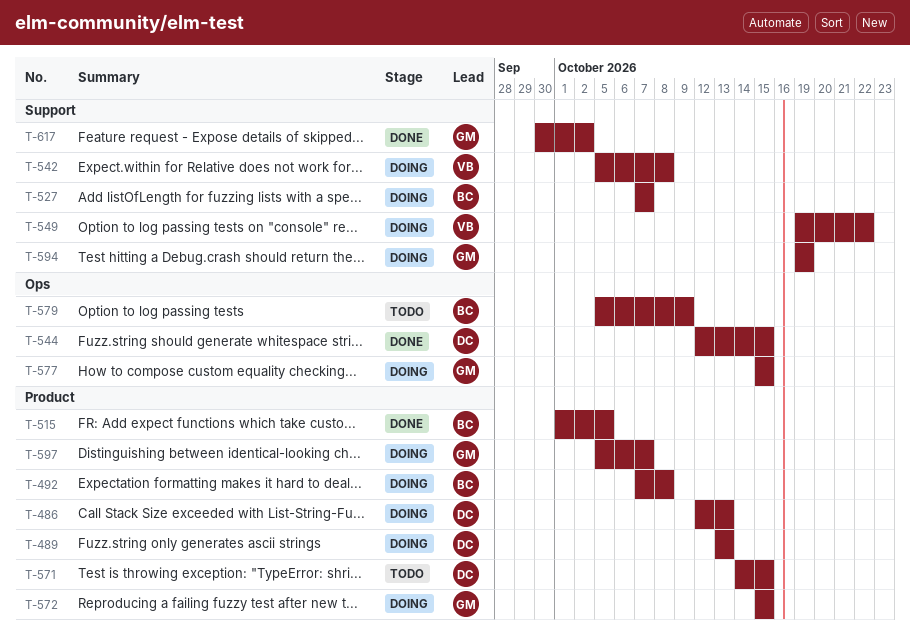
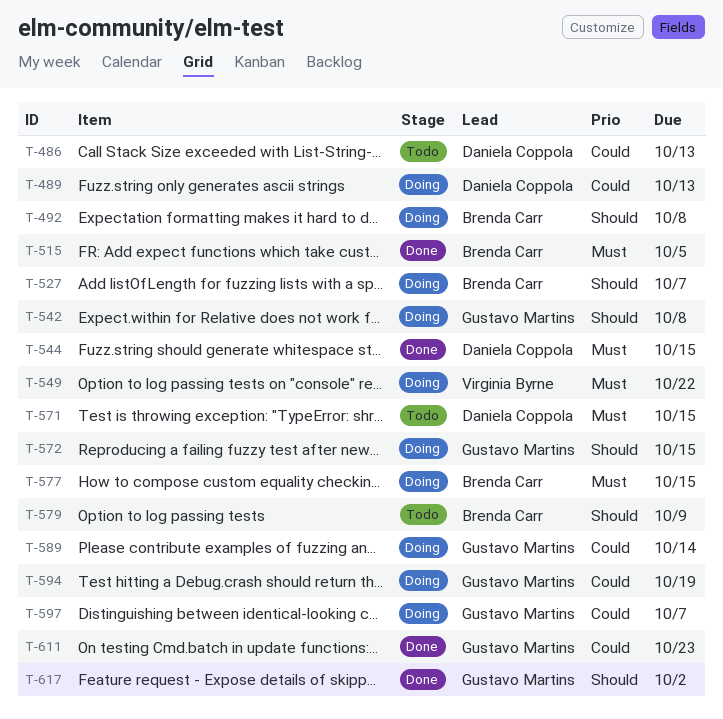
T-486, status: Doing -> Todo
T-542, owner: Virginia Byrne -> Gustavo Martins
T-577, owner: Gustavo Martins -> Brenda Carr
T-589: none -> present
T-611: none -> present

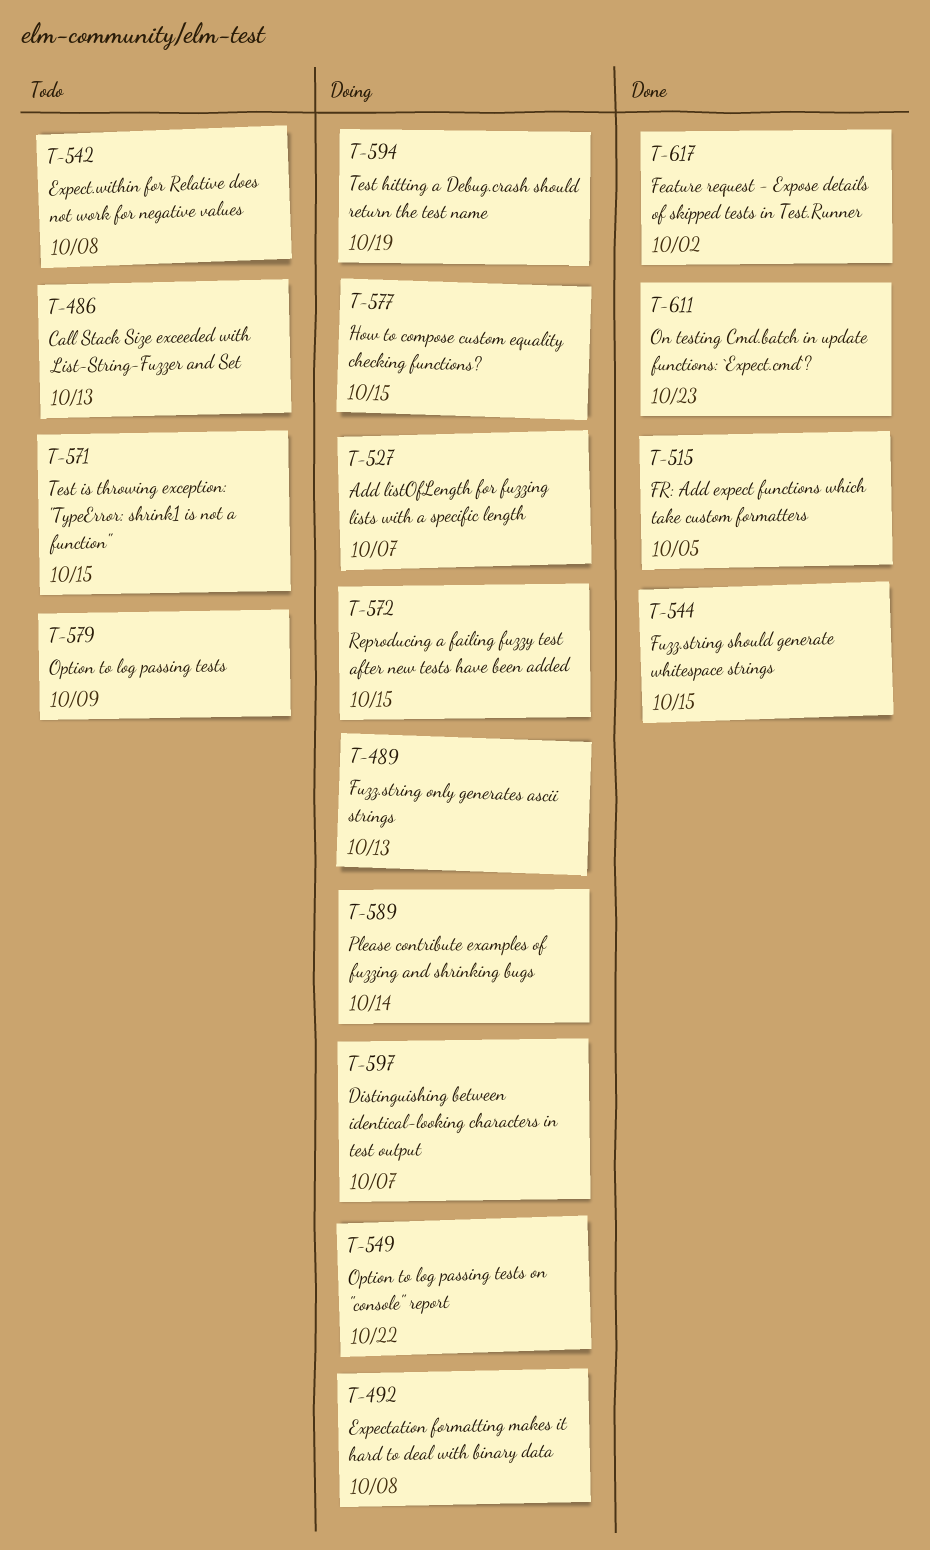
T-542, status: Doing -> Todo

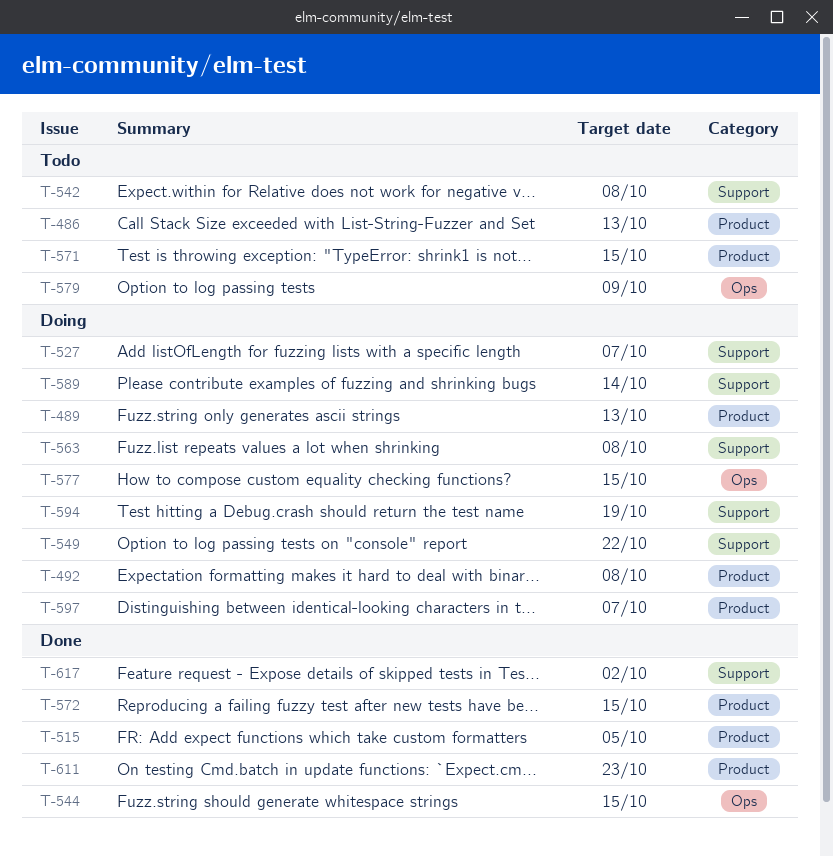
T-563: none -> present
T-572, status: Doing -> Done

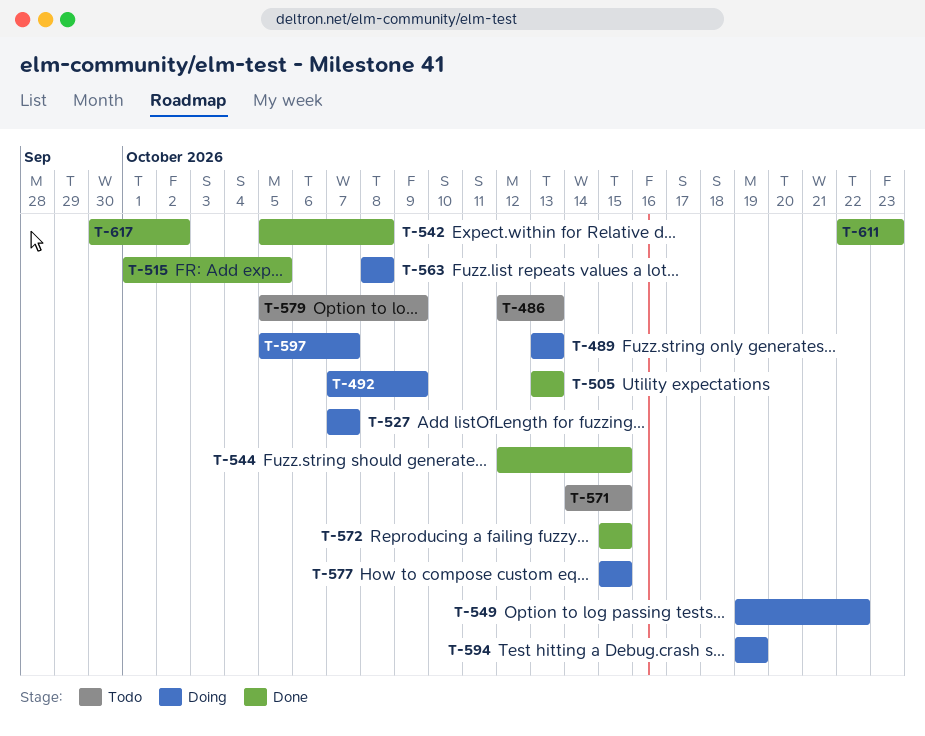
T-492, due: Oct 8 -> Oct 9
T-505: none -> present
T-542, status: Todo -> Done
T-589: present -> none

